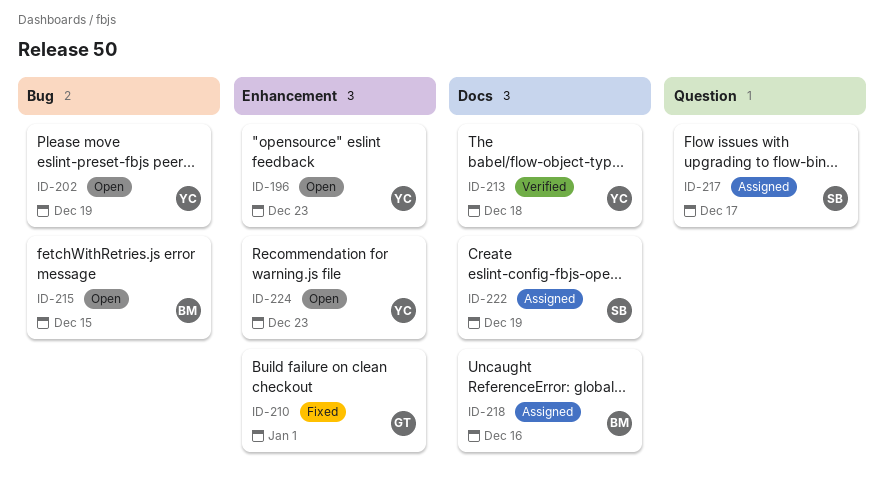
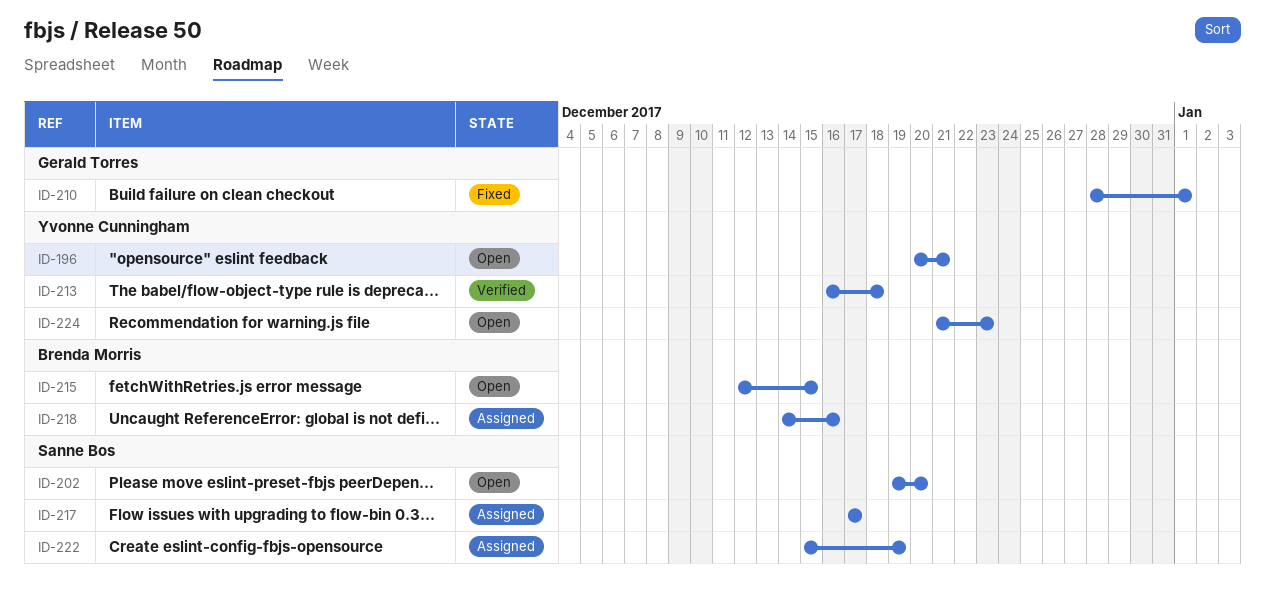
ID-196, due: Dec 23 -> Dec 21
ID-202, owner: Yvonne Cunningham -> Sanne Bos
ID-202, due: Dec 19 -> Dec 20

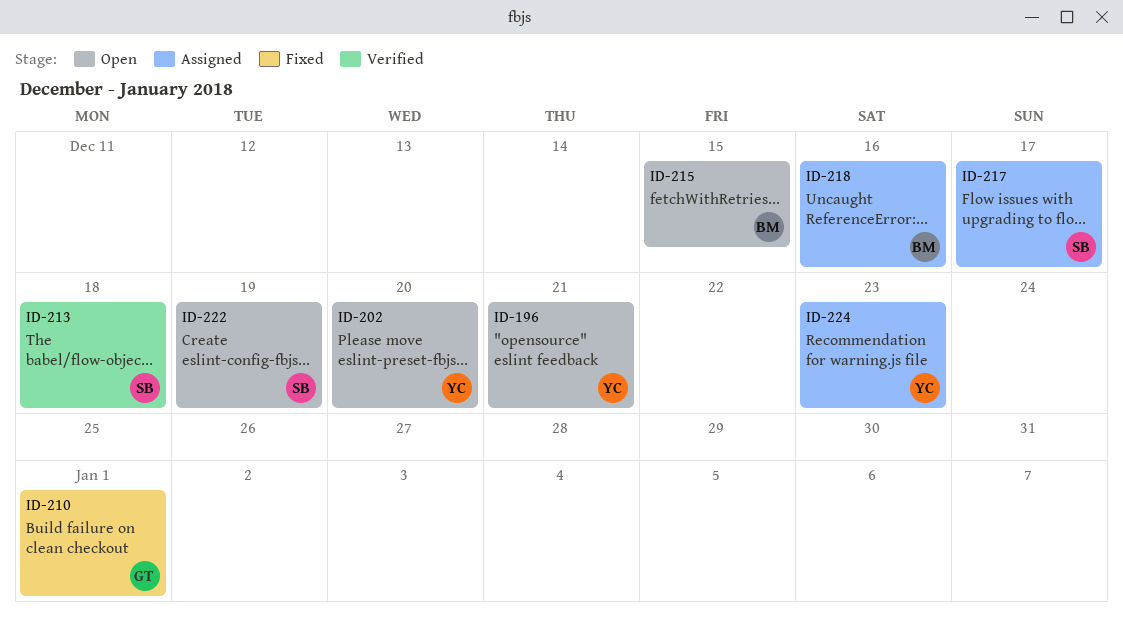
ID-202, owner: Sanne Bos -> Yvonne Cunningham
ID-213, owner: Yvonne Cunningham -> Sanne Bos
ID-222, status: Assigned -> Open
ID-224, status: Open -> Assigned

